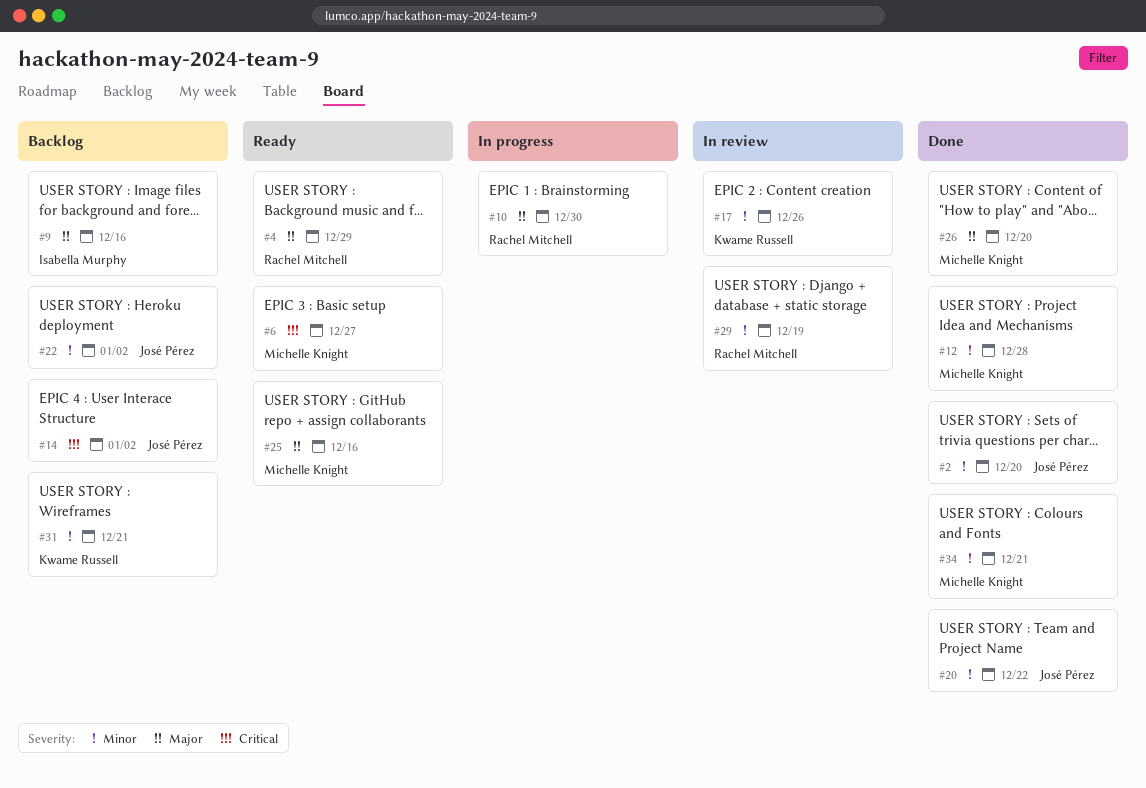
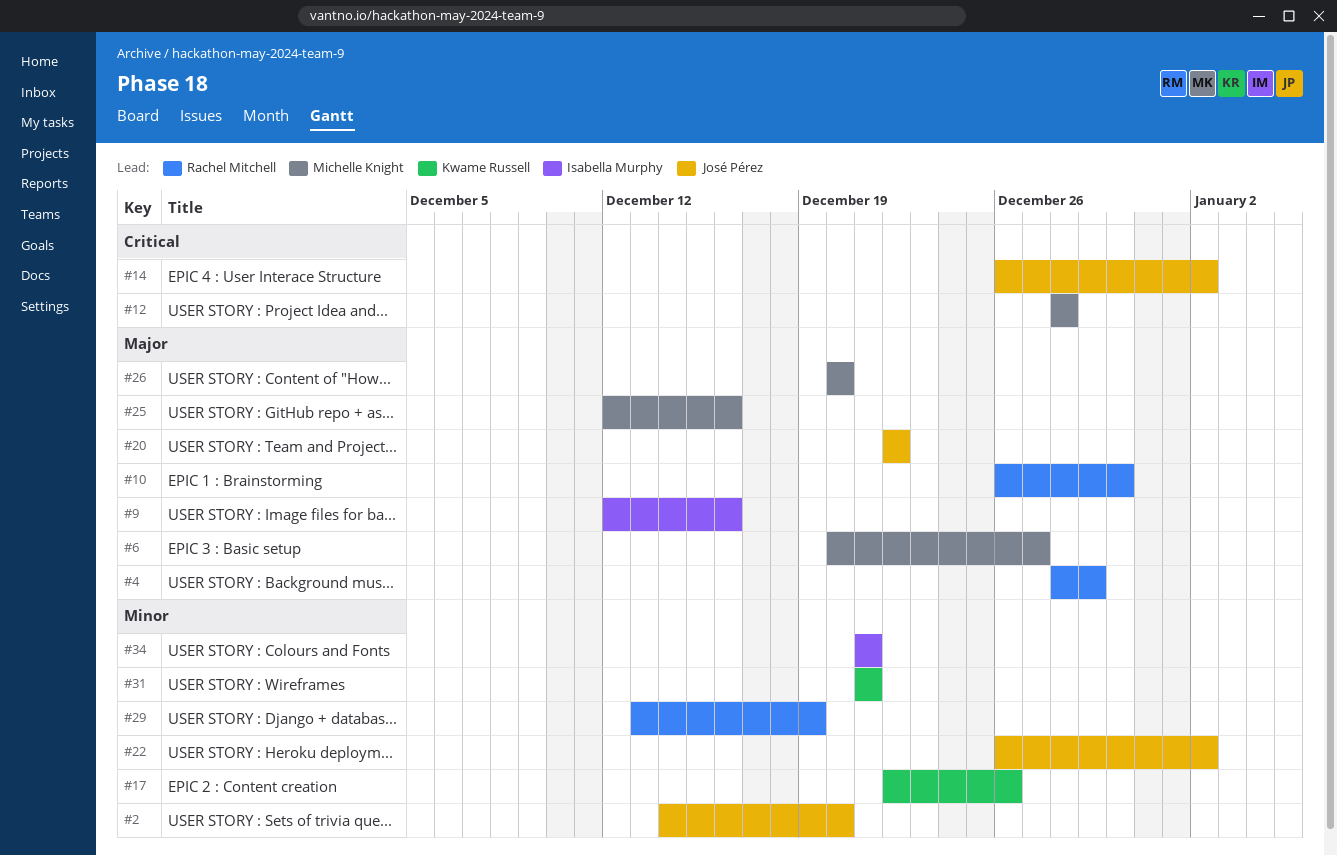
#6, priority: Critical -> Major
#12, priority: Minor -> Critical
#20, priority: Minor -> Major
#34, owner: Michelle Knight -> Isabella Murphy

